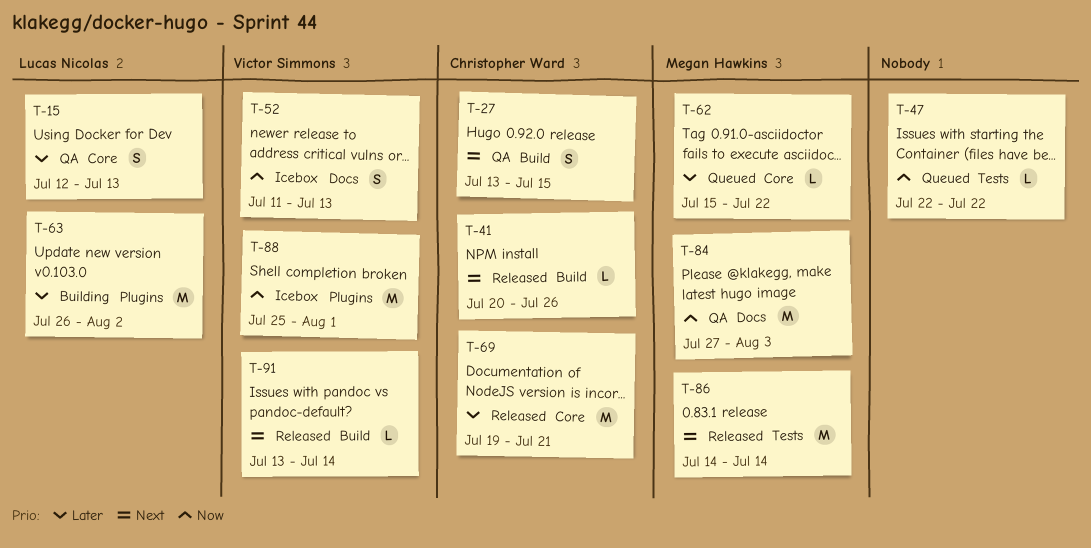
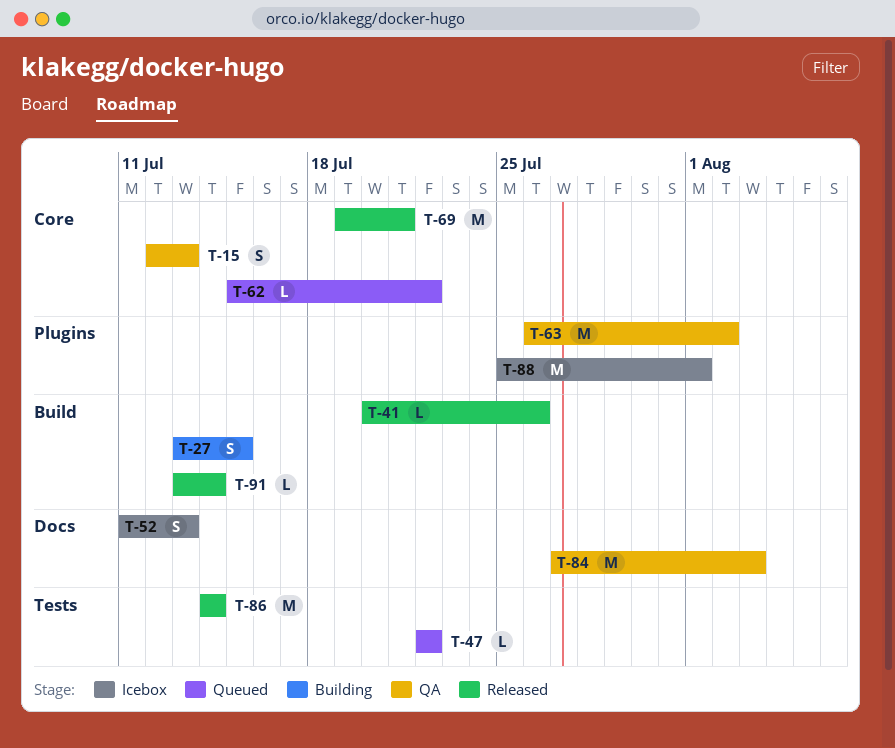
T-27, status: QA -> Building
T-63, status: Building -> QA

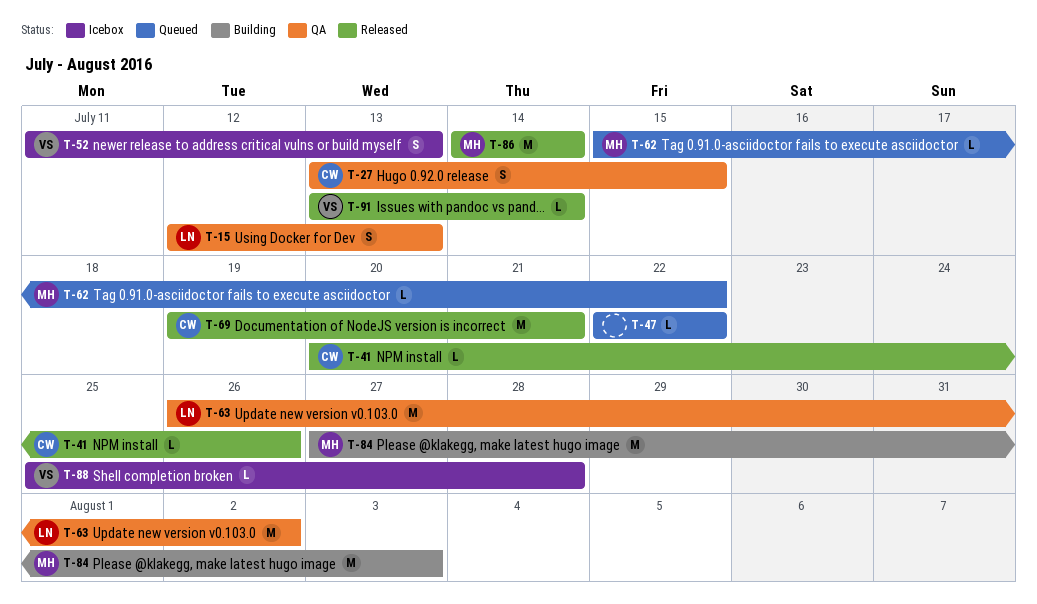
T-27, status: Building -> QA
T-84, status: QA -> Building
T-88, estimate: M -> L
T-88, due: Aug 1 -> Jul 28

